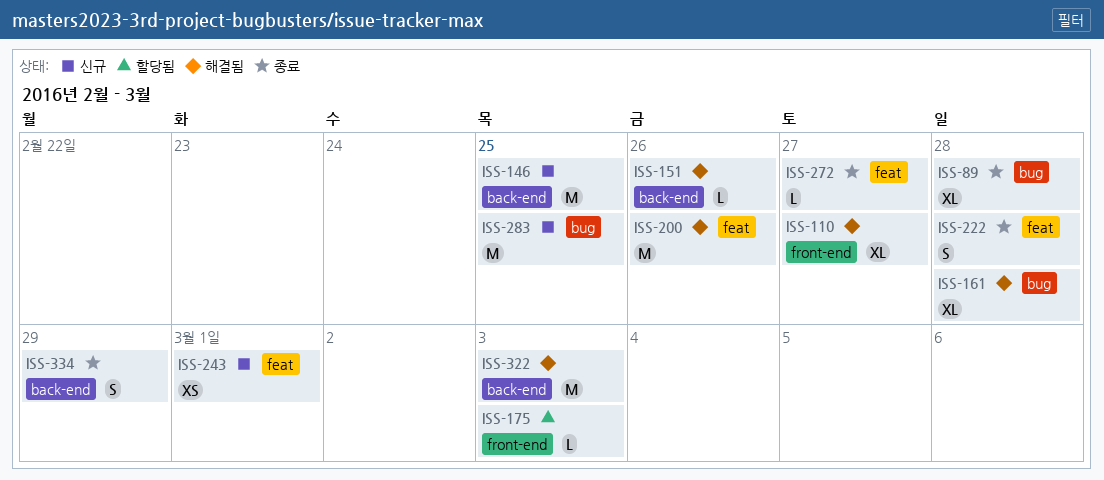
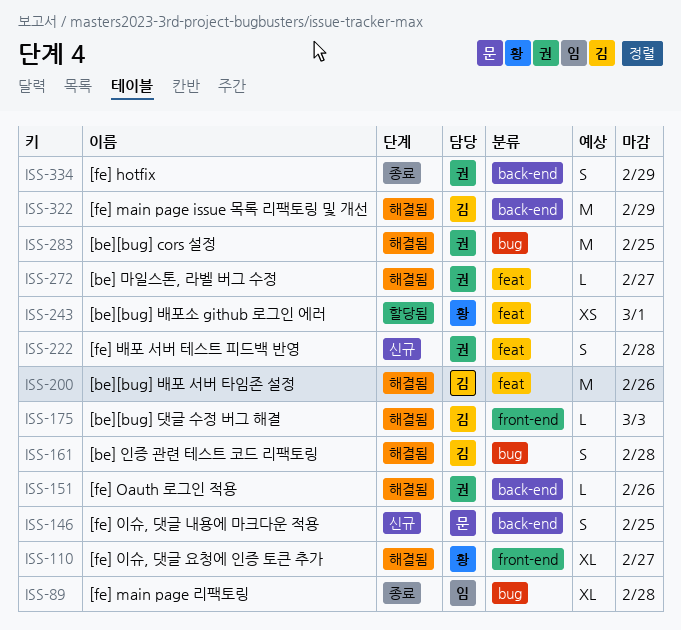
ISS-146, estimate: M -> S
ISS-161, estimate: XL -> S
ISS-175, status: 할당됨 -> 해결됨
ISS-222, status: 종료 -> 신규
ISS-243, status: 신규 -> 할당됨
ISS-272, status: 종료 -> 해결됨
ISS-283, status: 신규 -> 해결됨
ISS-322, due: Mar 3 -> Feb 29

